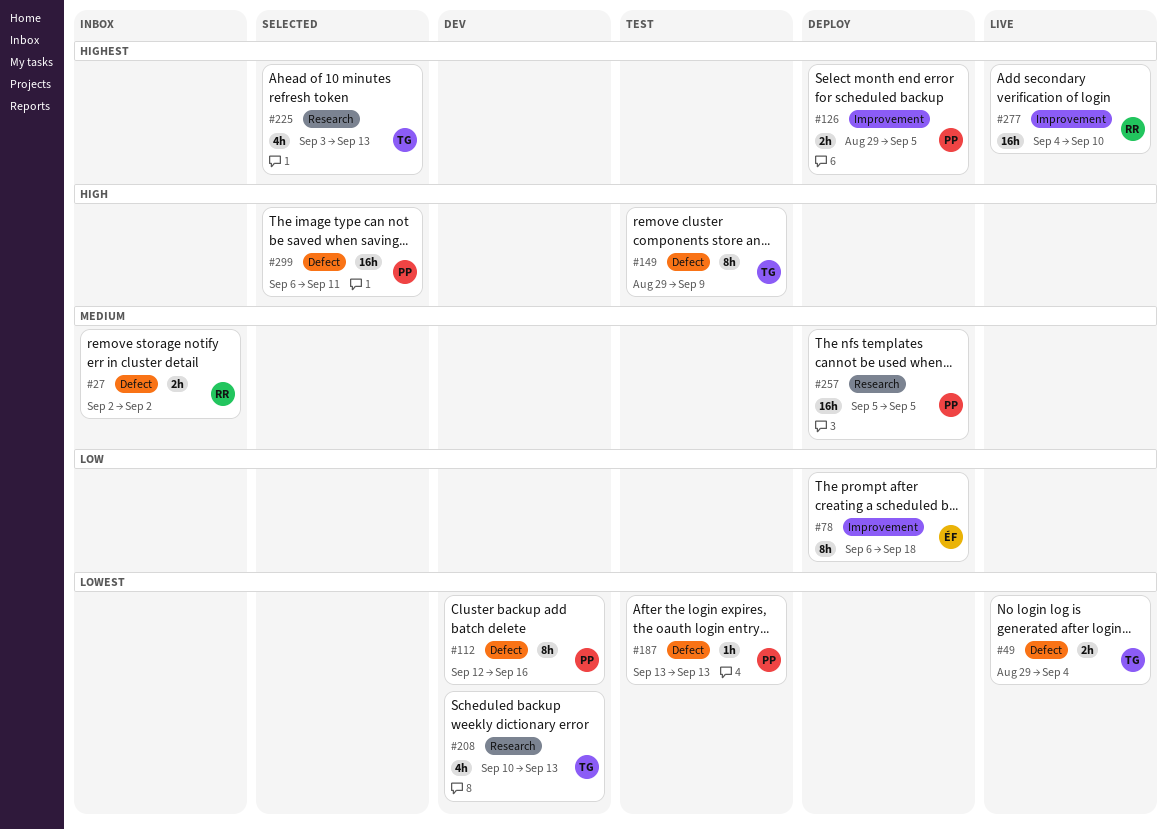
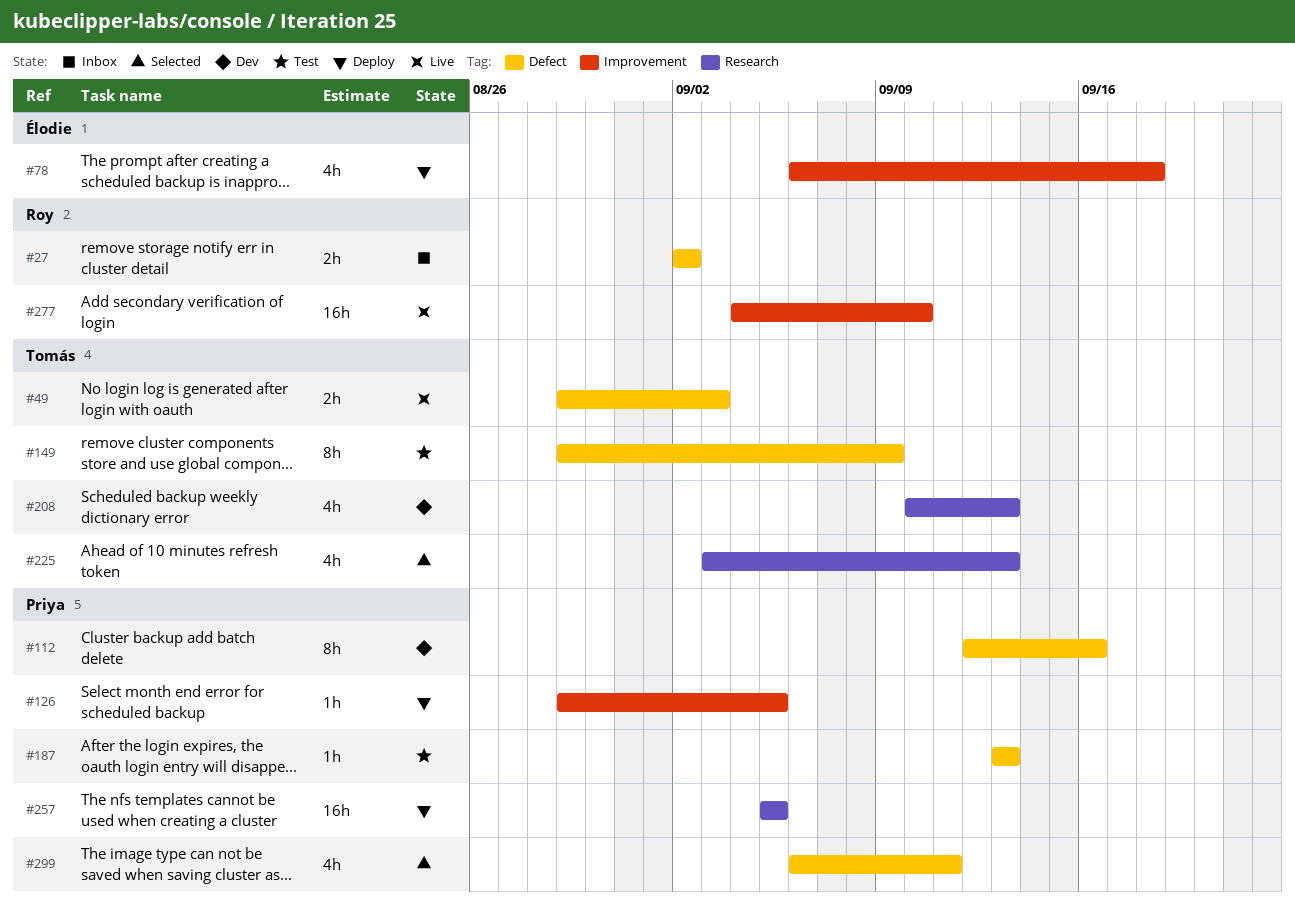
#49, due: Sep 4 -> Sep 3
#78, estimate: 8h -> 4h
#126, estimate: 2h -> 1h
#299, estimate: 16h -> 4h

